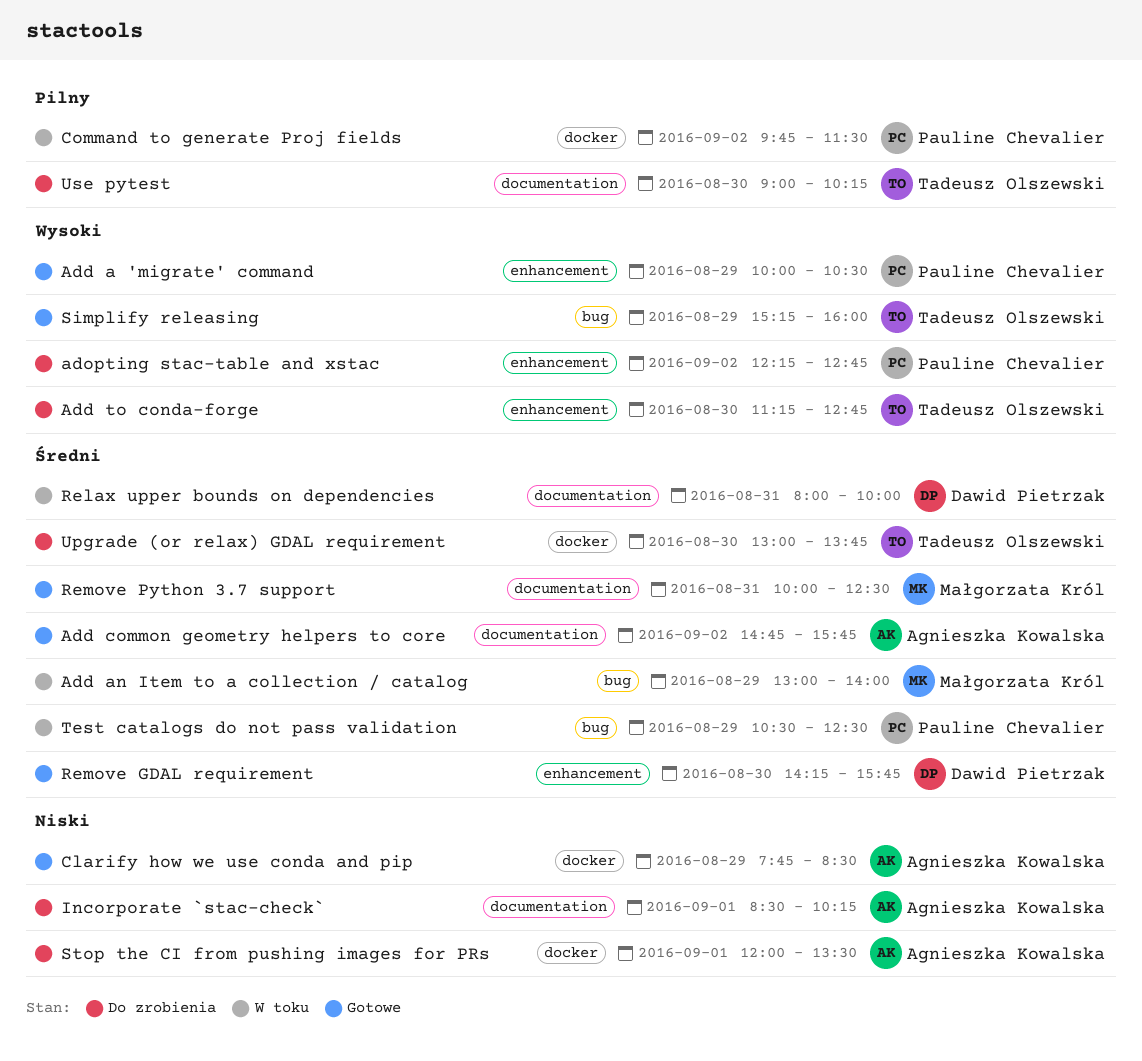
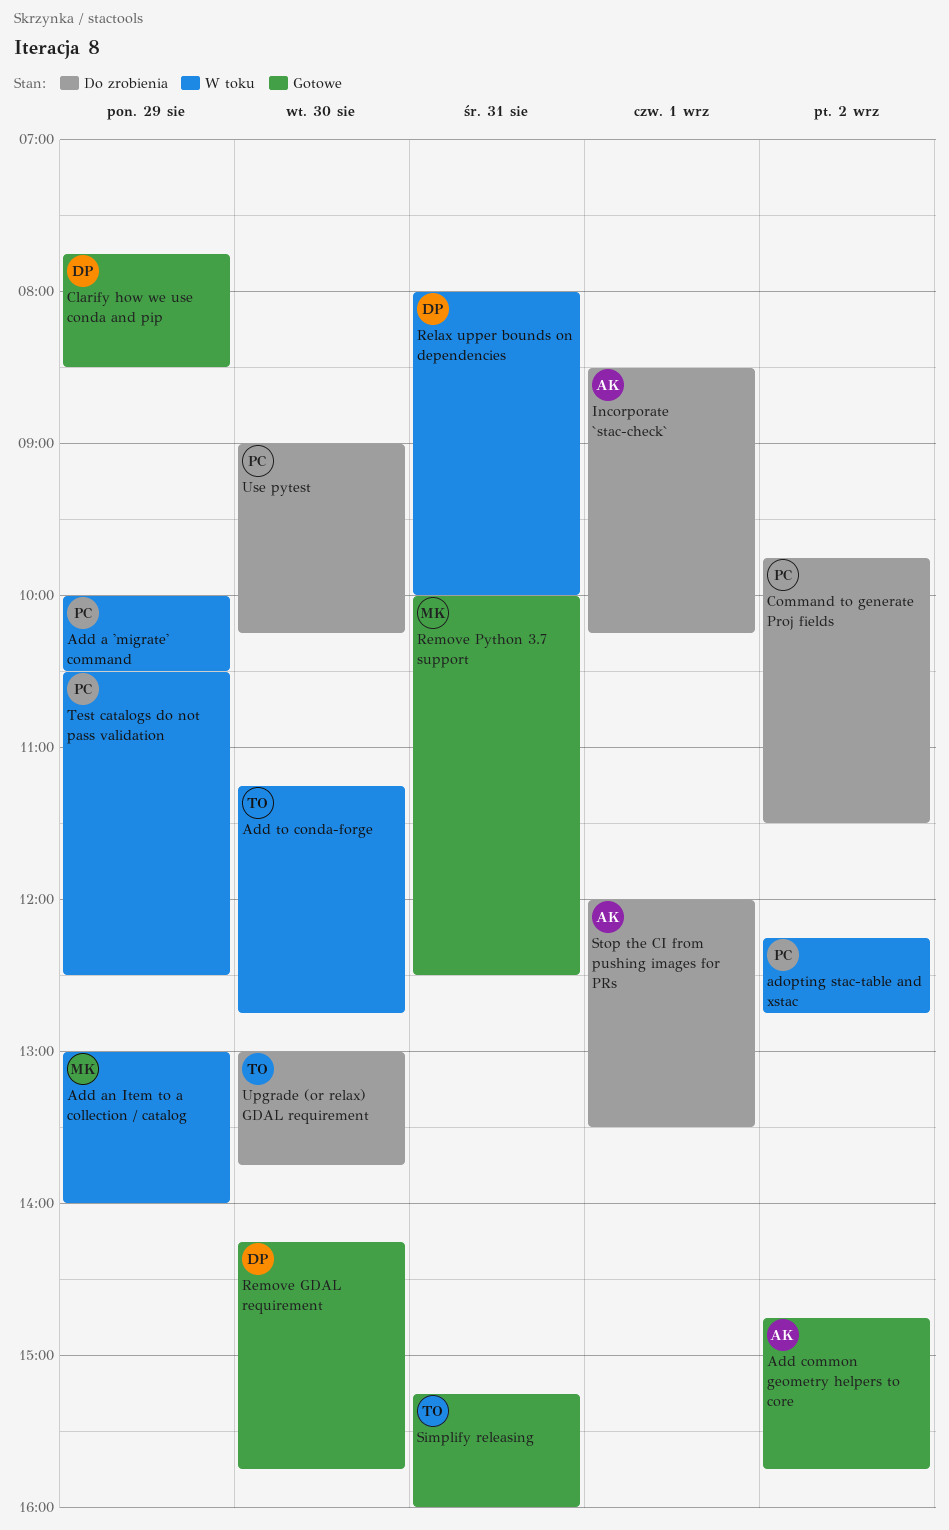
Add a 'migrate' command, status: Gotowe -> W toku
Add to conda-forge, status: Do zrobienia -> W toku
adopting stac-table and xstac, status: Do zrobienia -> W toku
Clarify how we use conda and pip, owner: Agnieszka Kowalska -> Dawid Pietrzak
Command to generate Proj fields, status: W toku -> Do zrobienia
Simplify releasing, day: Aug 29 -> Aug 31
Use pytest, owner: Tadeusz Olszewski -> Pauline Chevalier

